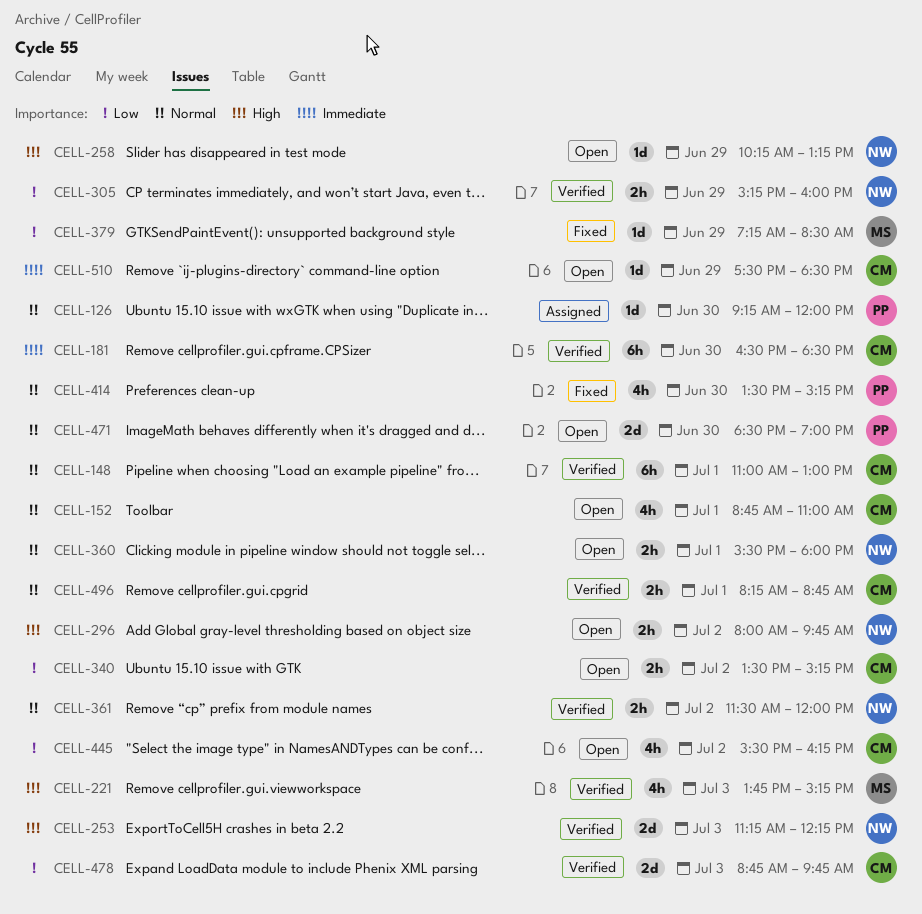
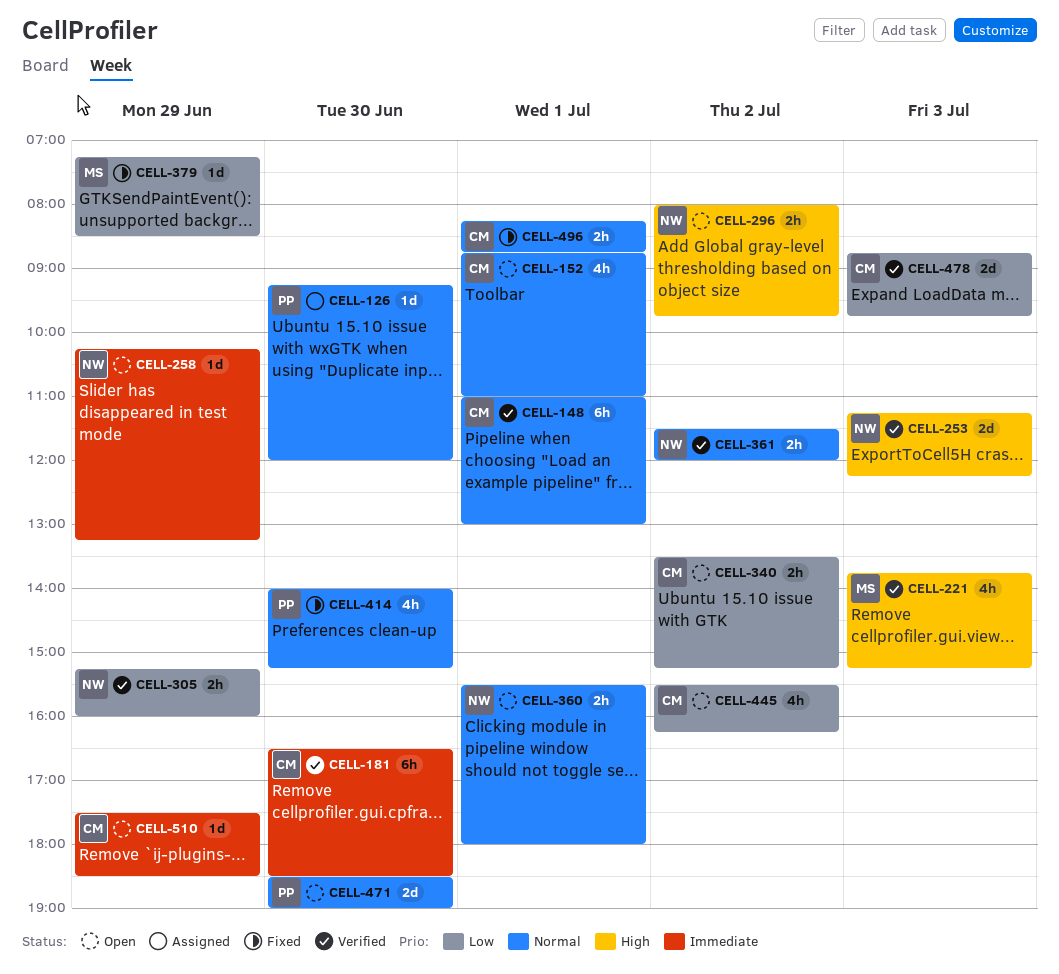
CELL-258, priority: High -> Immediate
CELL-414, begins: 13:30 -> 14:00
CELL-496, status: Verified -> Fixed

